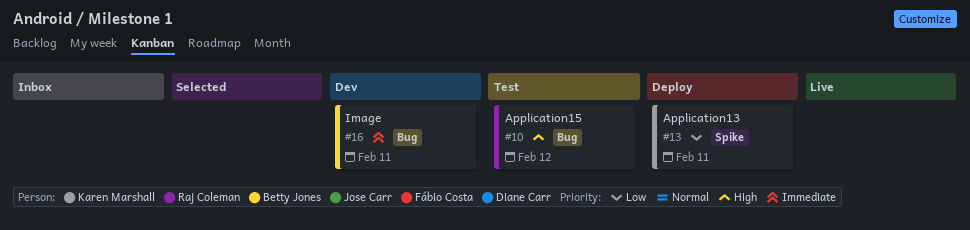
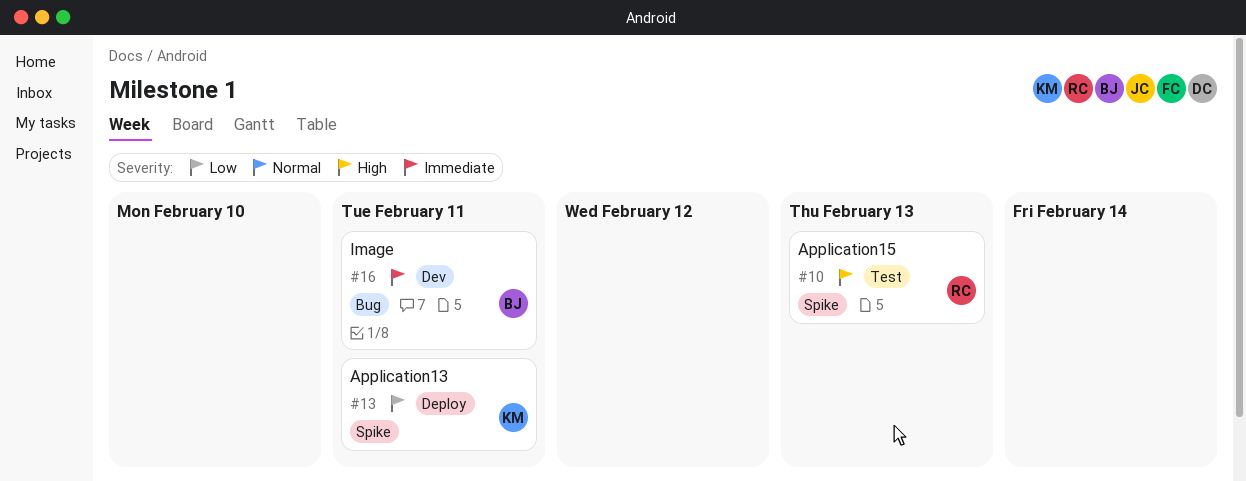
#10, label: Bug -> Spike
#10, due: Feb 12 -> Feb 13

